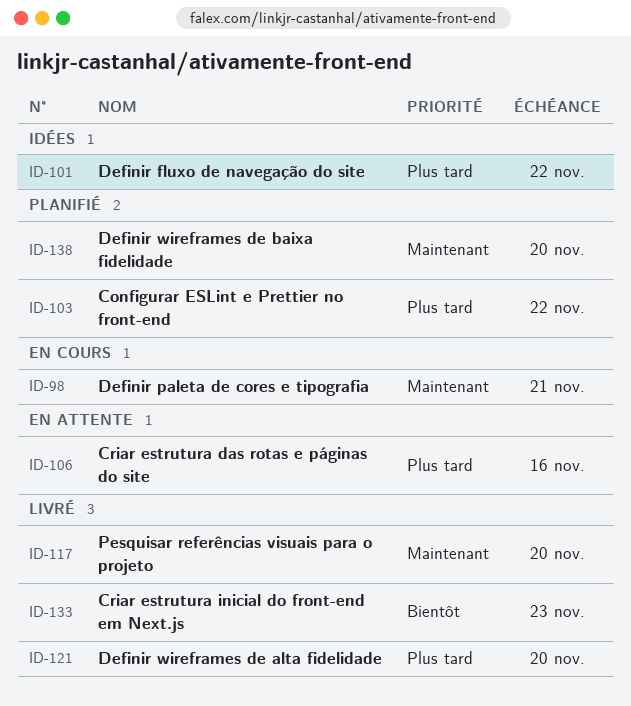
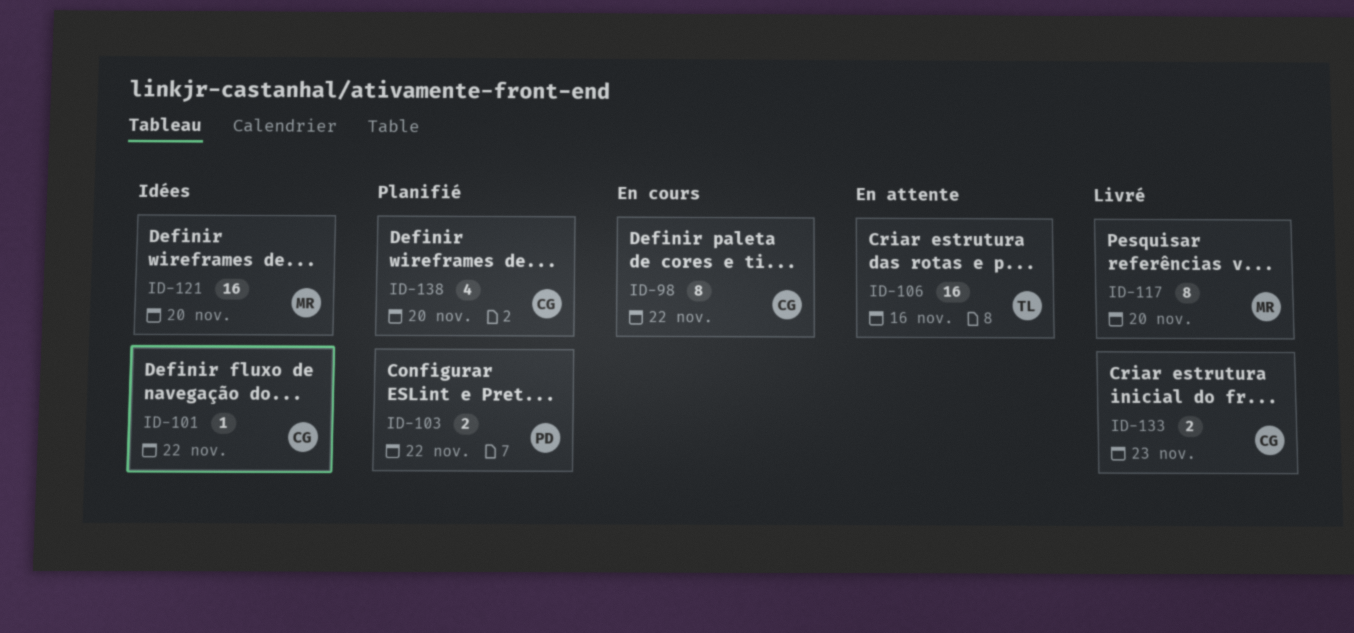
ID-98, due: Nov 21 -> Nov 22
ID-121, status: Livré -> Idées

